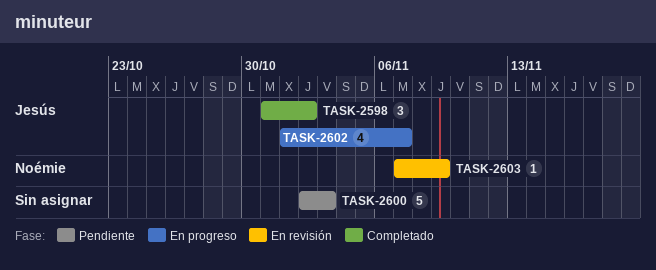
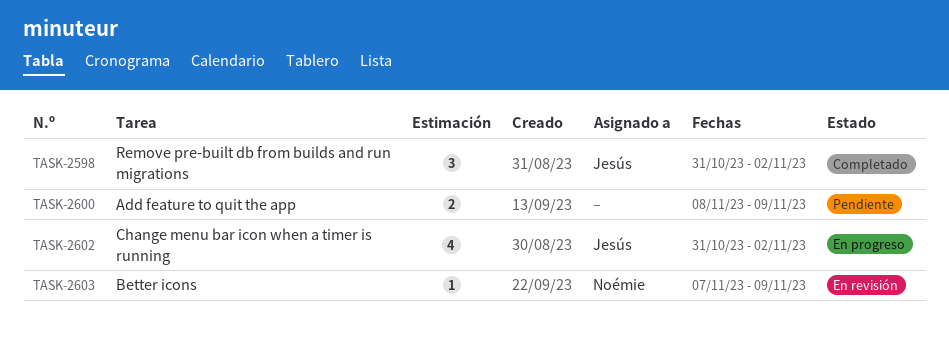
TASK-2600, estimate: 5 -> 2
TASK-2600, start: Nov 2 -> Nov 8
TASK-2600, due: Nov 3 -> Nov 9
TASK-2602, start: Nov 1 -> Oct 31
TASK-2602, due: Nov 7 -> Nov 2

